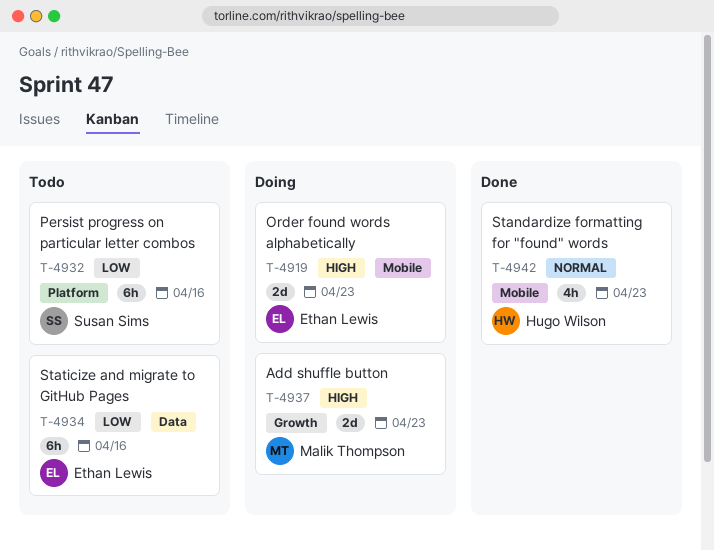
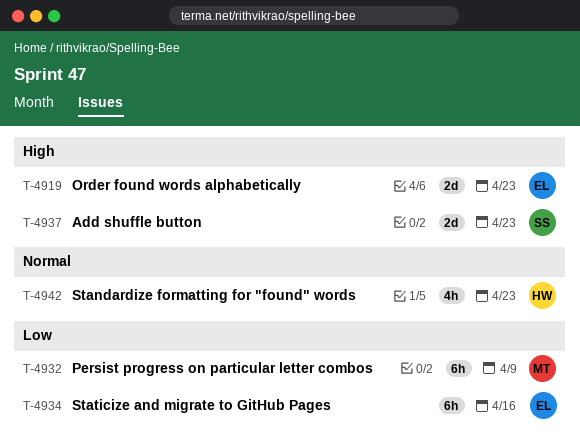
T-4932, owner: Susan Sims -> Malik Thompson
T-4932, due: Apr 16 -> Apr 9
T-4937, owner: Malik Thompson -> Susan Sims

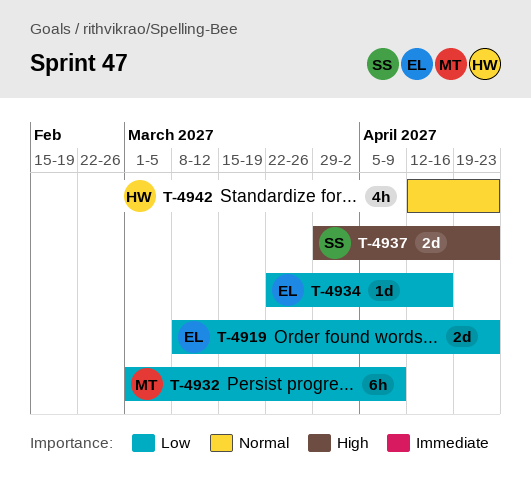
T-4919, priority: High -> Low
T-4934, estimate: 6h -> 1d

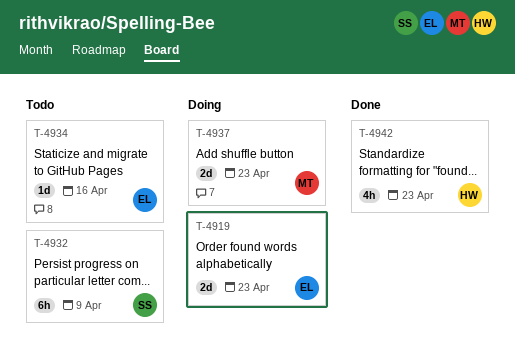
T-4932, owner: MT -> SS
T-4937, owner: SS -> MT

